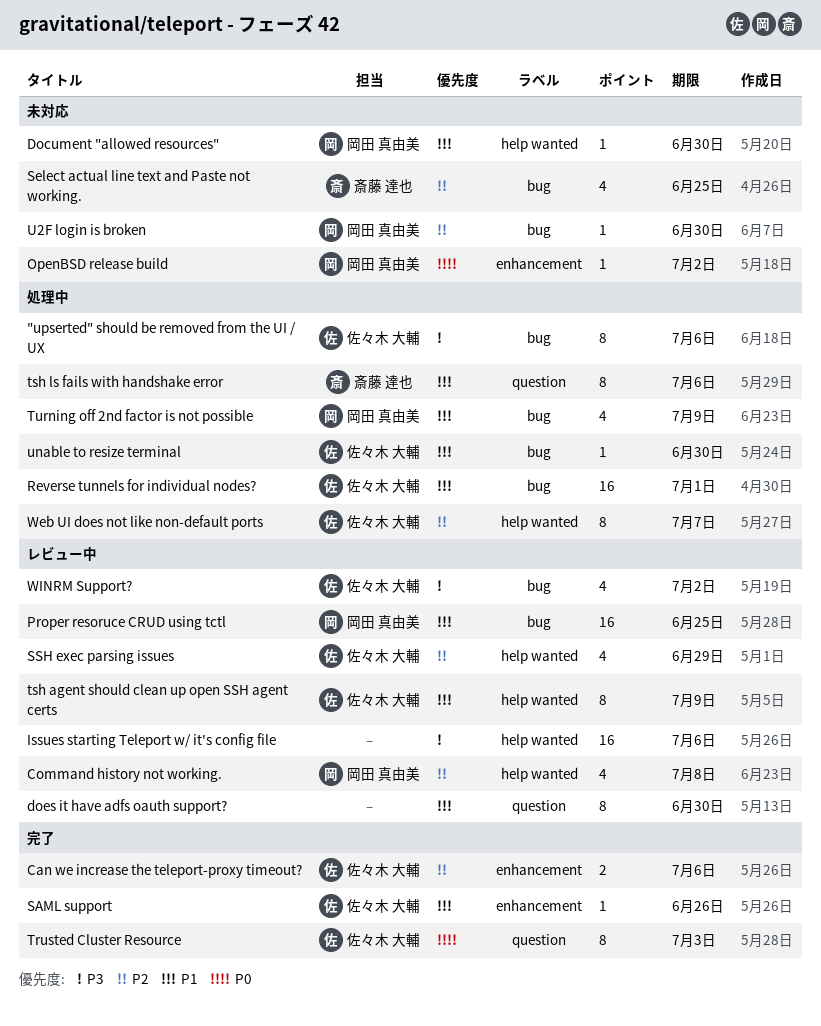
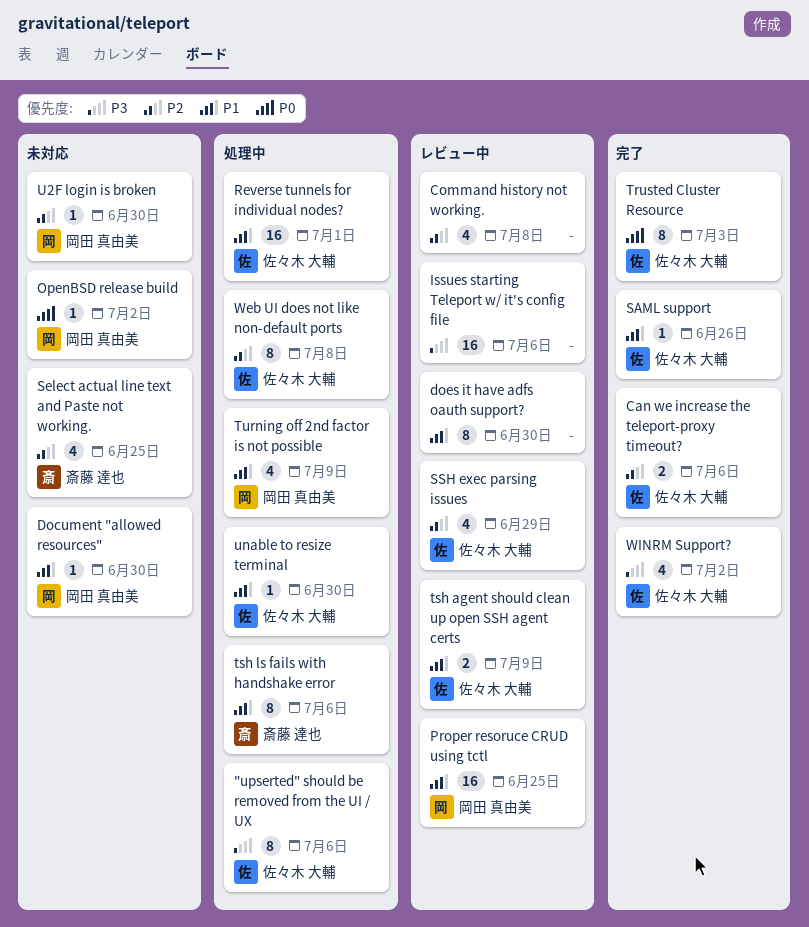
Command history not working., owner: 岡田 真由美 -> none
tsh agent should clean up open SSH agent certs, estimate: 8 -> 2
Web UI does not like non-default ports, due: Jul 7 -> Jul 8
WINRM Support?, status: レビュー中 -> 完了

